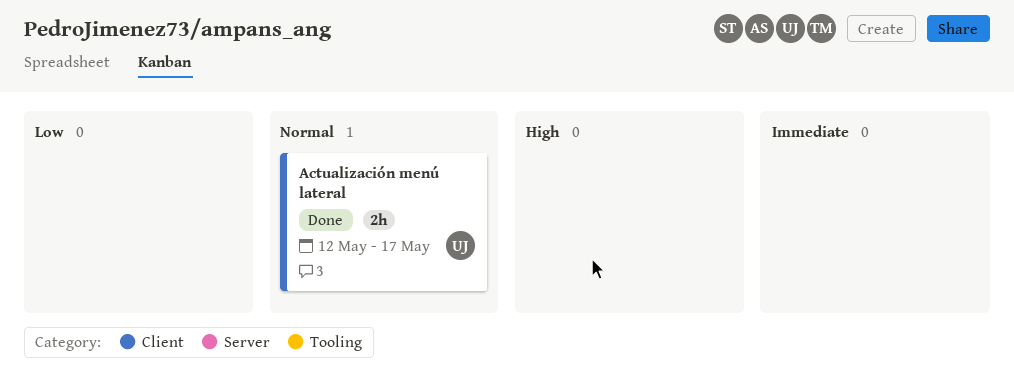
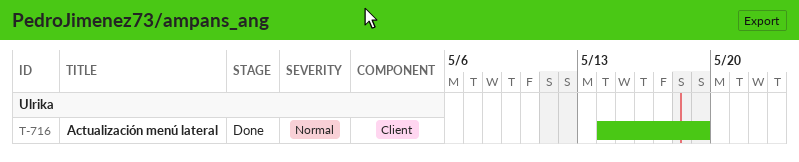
Actualización menú lateral, start: May 12 -> May 14
Actualización menú lateral, due: May 17 -> May 19

